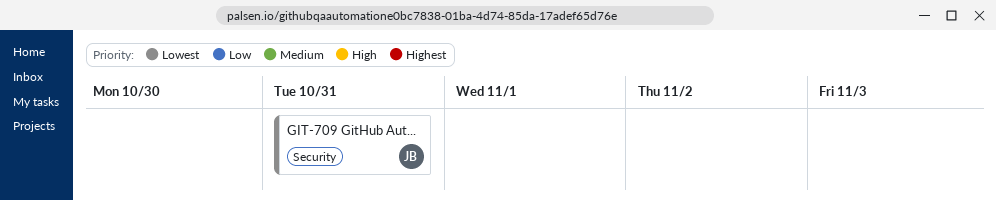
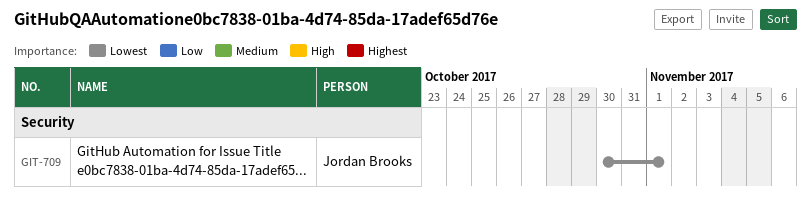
GIT-709, due: Oct 31 -> Nov 1

